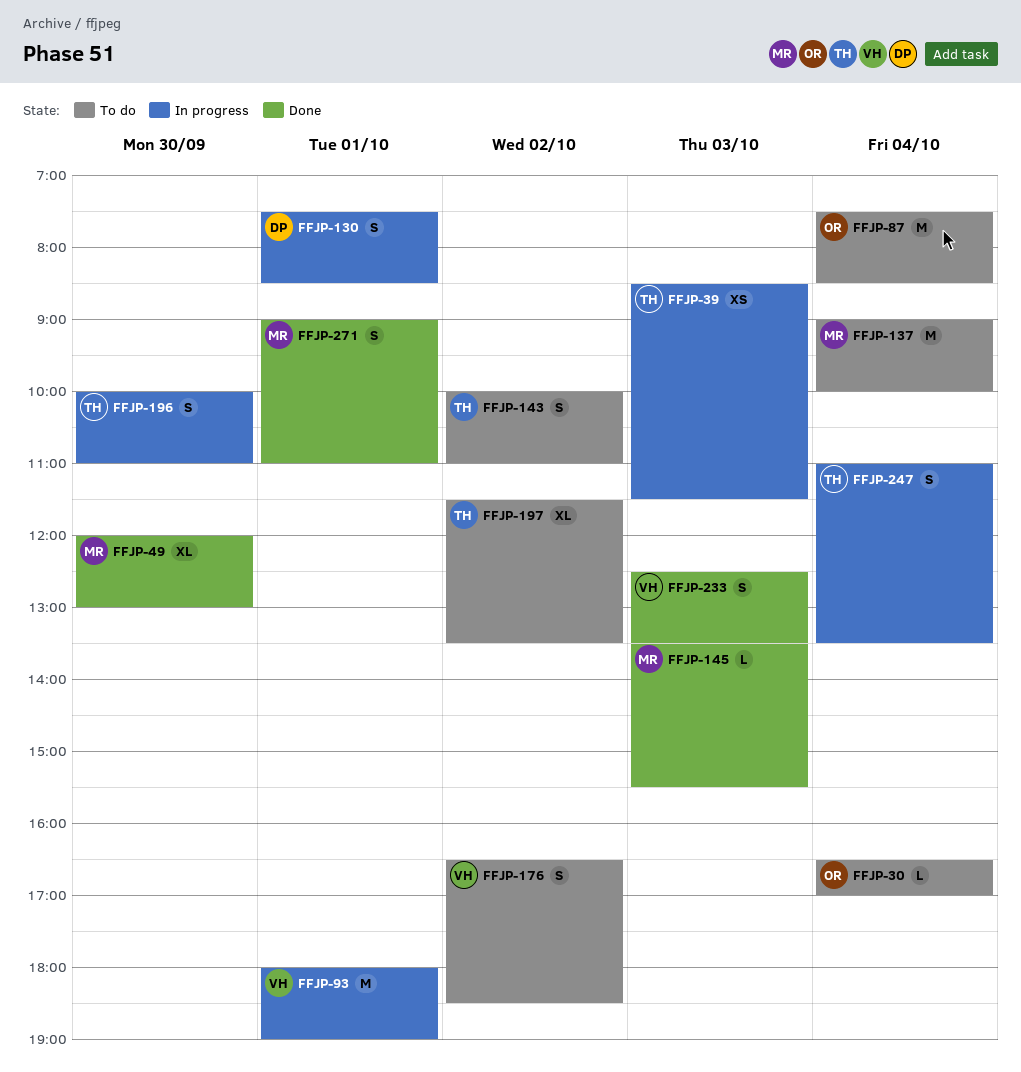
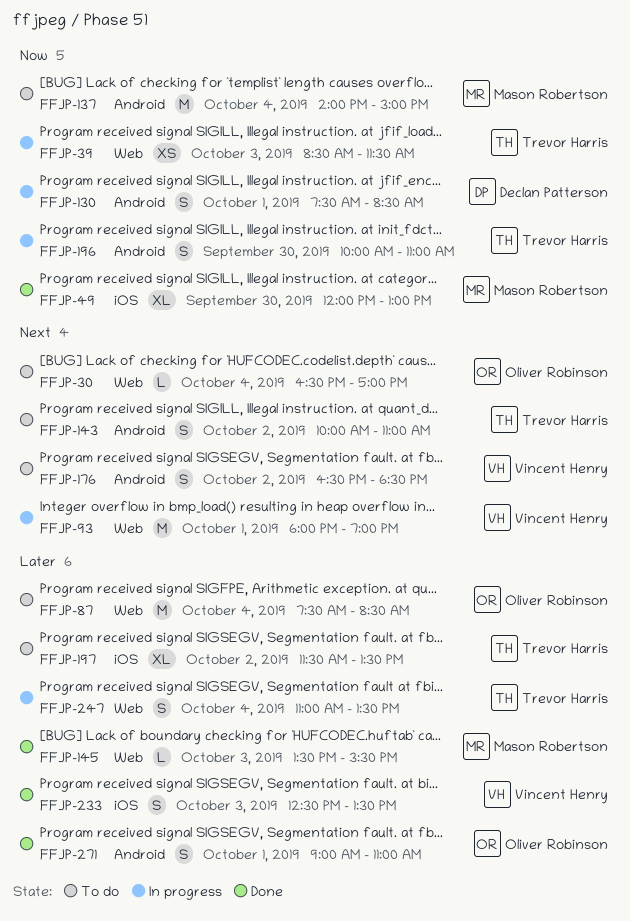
FFJP-137, begins: 09:00 -> 14:00
FFJP-137, ends: 10:00 -> 15:00
FFJP-271, owner: Mason Robertson -> Oliver Robinson

